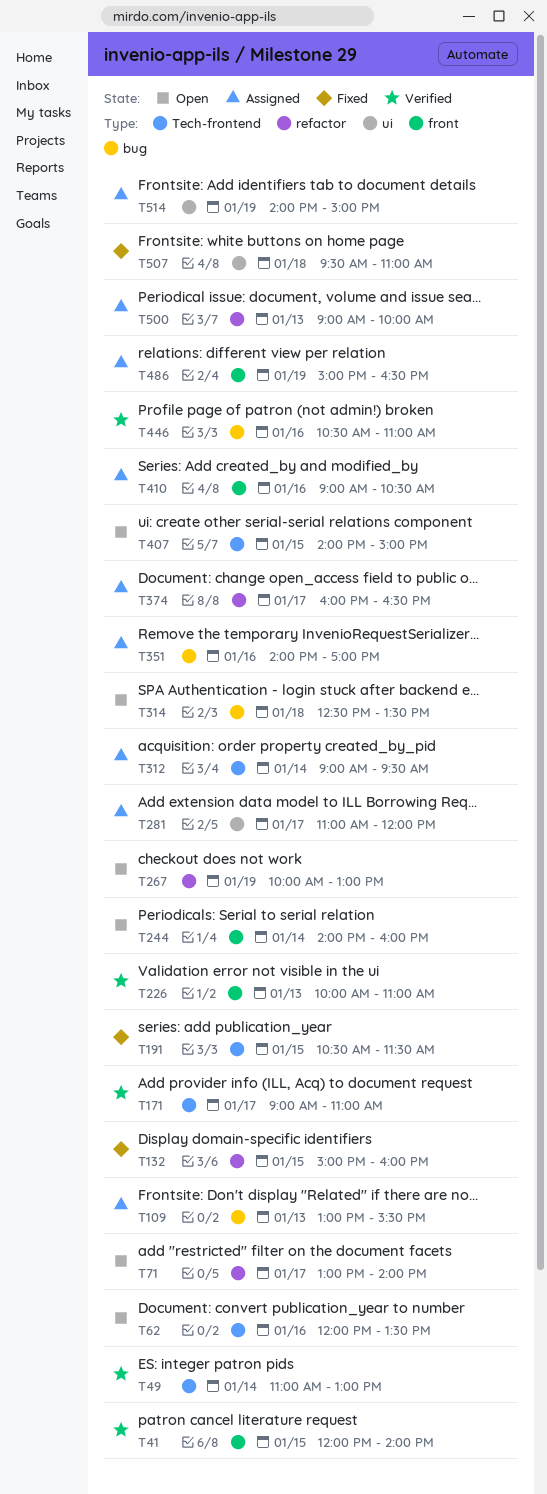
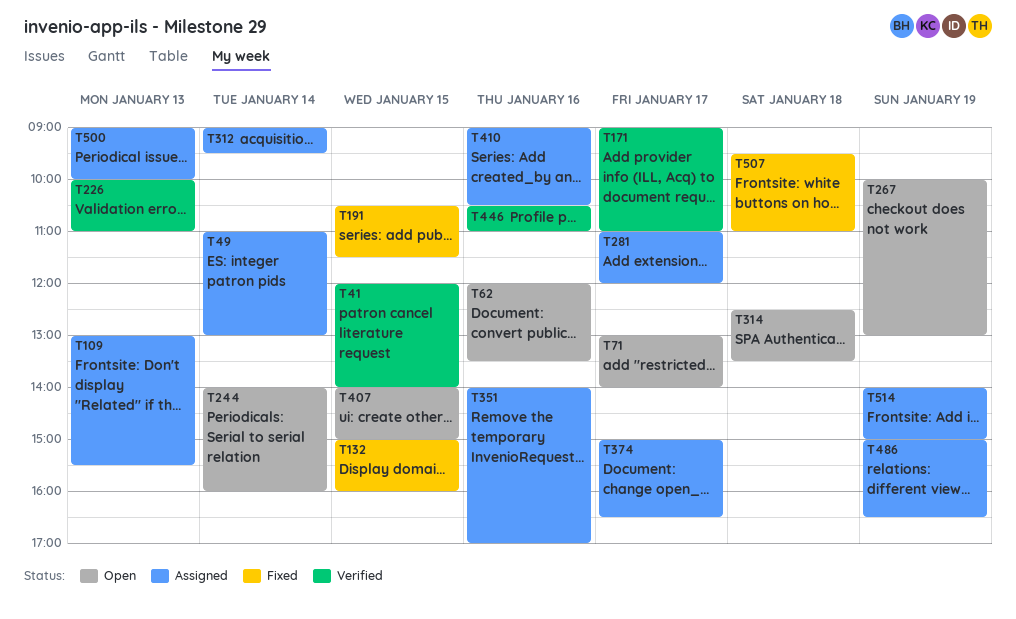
T49, status: Verified -> Assigned
T374, begins: 16:00 -> 15:00

